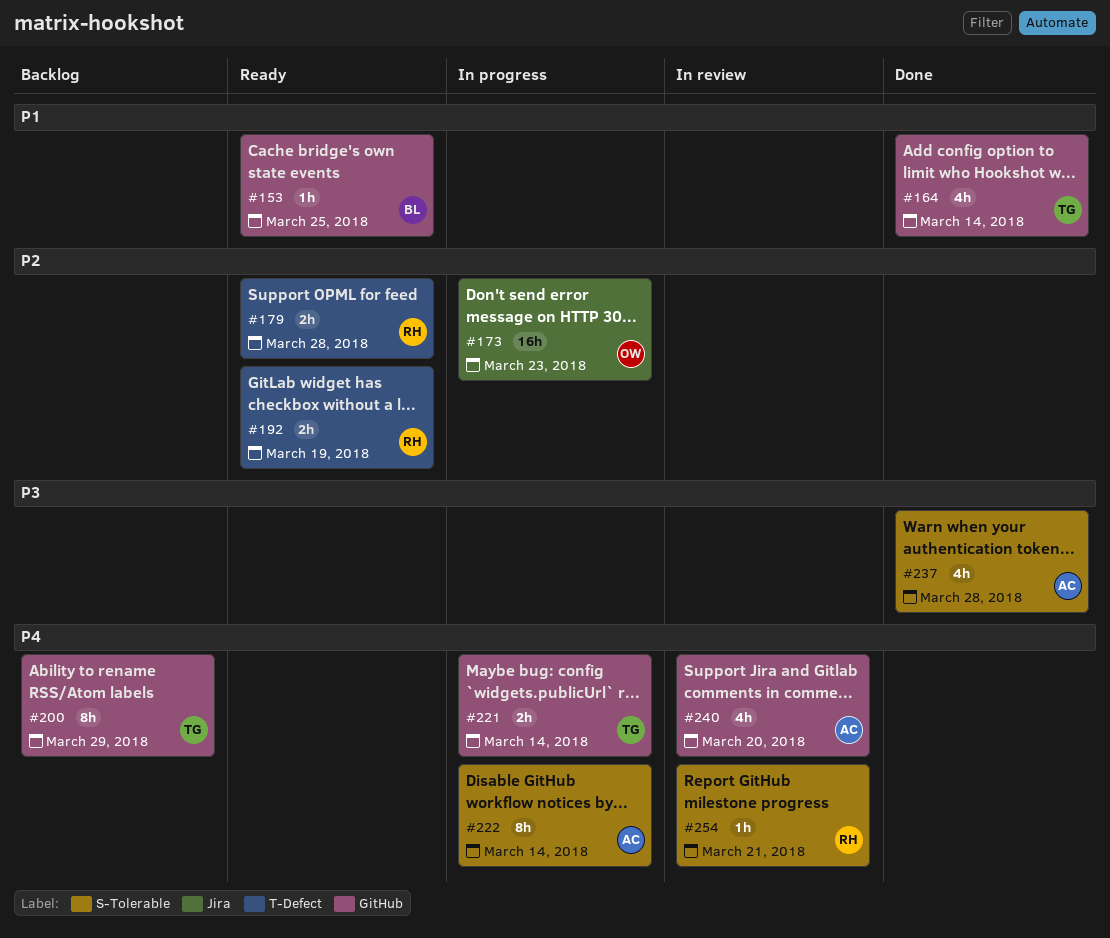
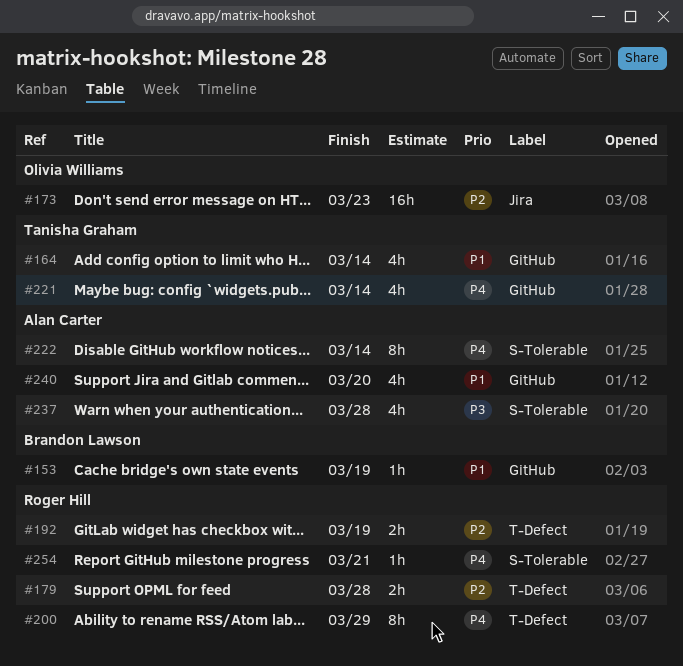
#153, due: Mar 25 -> Mar 19
#200, owner: Tanisha Graham -> Roger Hill
#200, label: GitHub -> T-Defect
#221, estimate: 2h -> 4h
#240, priority: P4 -> P1

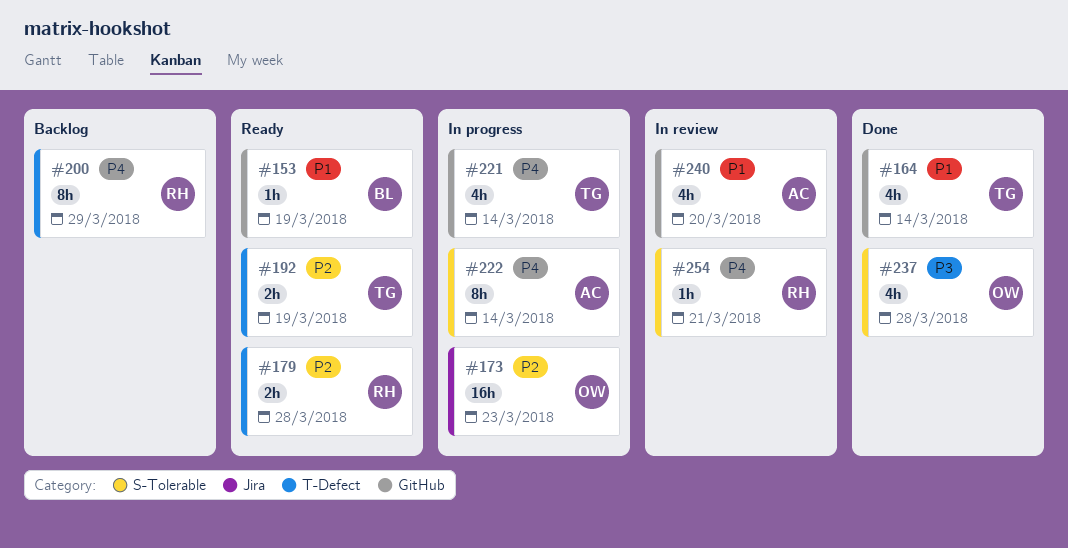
#192, owner: Roger Hill -> Tanisha Graham
#237, owner: Alan Carter -> Olivia Williams

